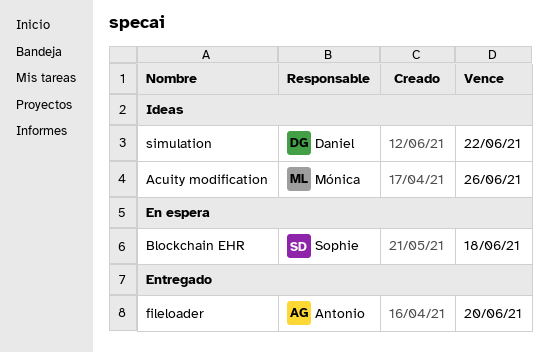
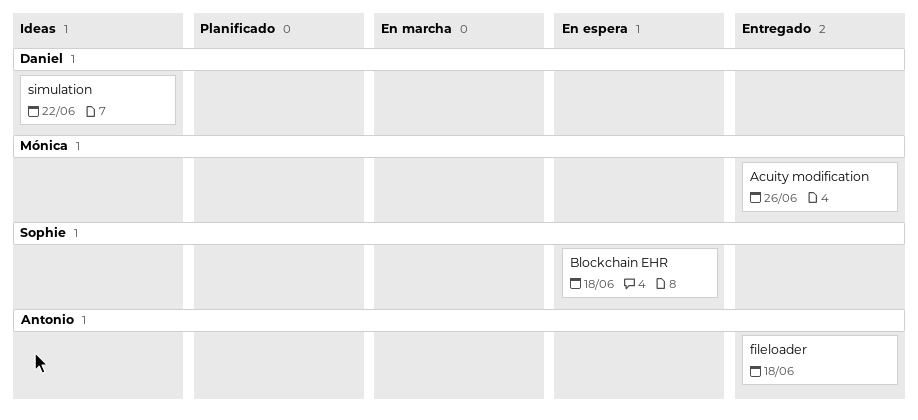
Acuity modification, status: Ideas -> Entregado
fileloader, due: Jun 20 -> Jun 18

